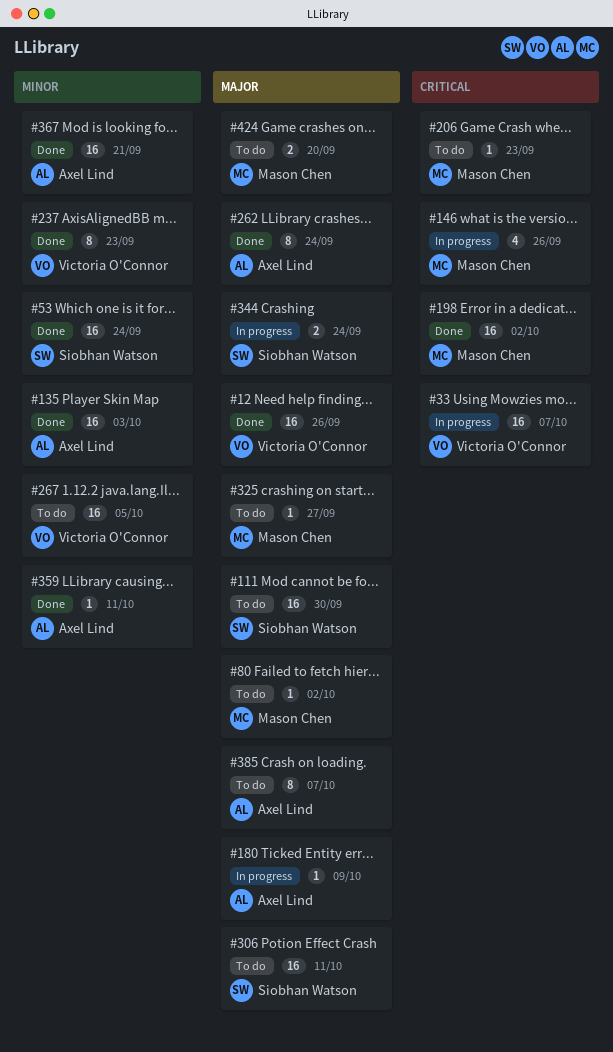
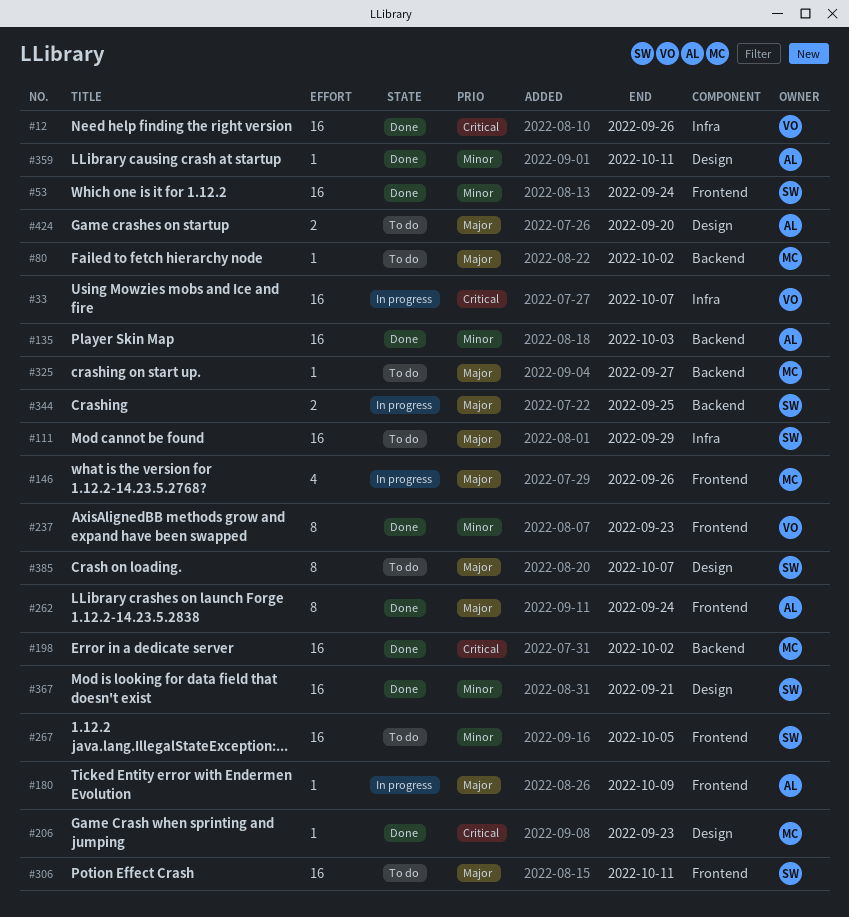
#12, priority: Major -> Critical
#111, due: Sep 30 -> Sep 29
#146, priority: Critical -> Major
#206, status: To do -> Done
#267, owner: Victoria O'Connor -> Siobhan Watson
#344, due: Sep 24 -> Sep 25
#367, owner: Axel Lind -> Siobhan Watson
#385, owner: Axel Lind -> Siobhan Watson
#424, owner: Mason Chen -> Axel Lind

